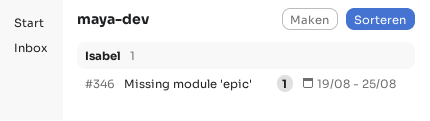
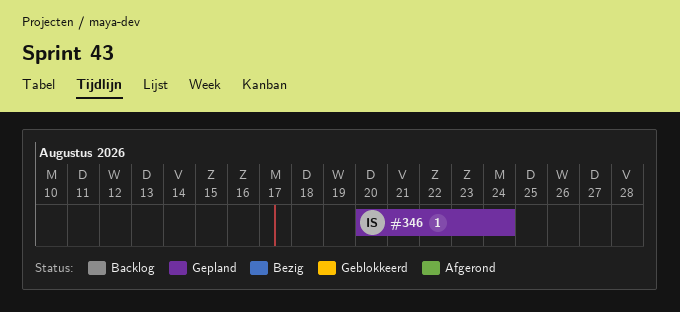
#346, start: Aug 19 -> Aug 20
#346, due: Aug 25 -> Aug 24

